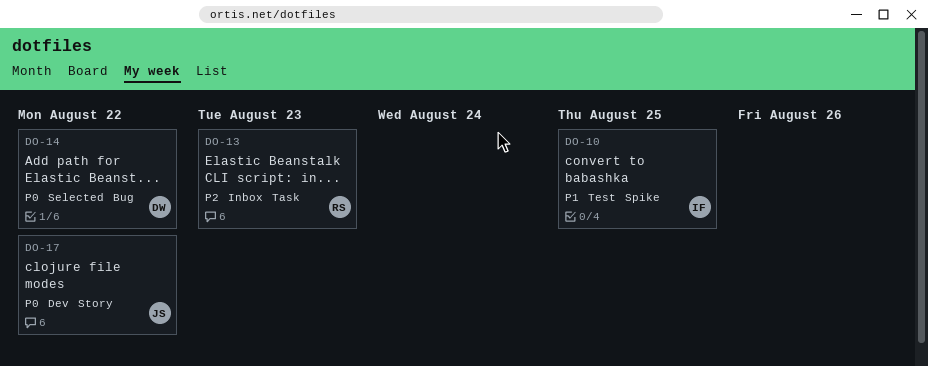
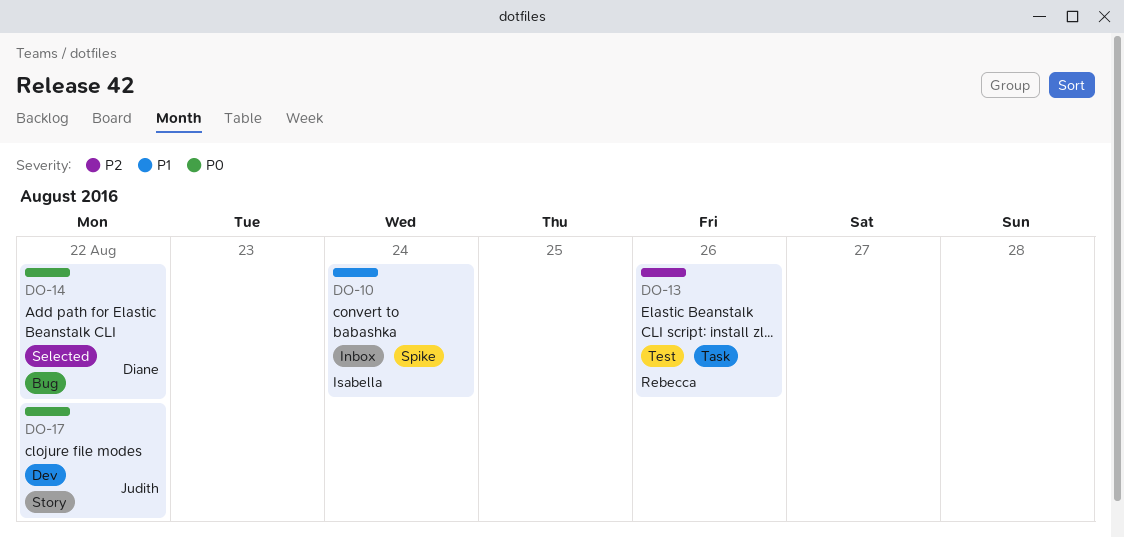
DO-10, status: Test -> Inbox
DO-10, due: Aug 25 -> Aug 24
DO-13, status: Inbox -> Test
DO-13, due: Aug 23 -> Aug 26

